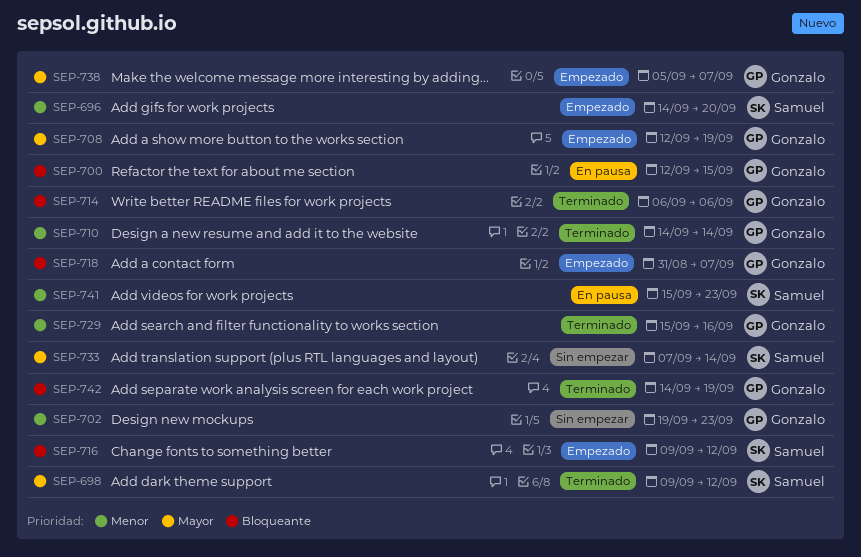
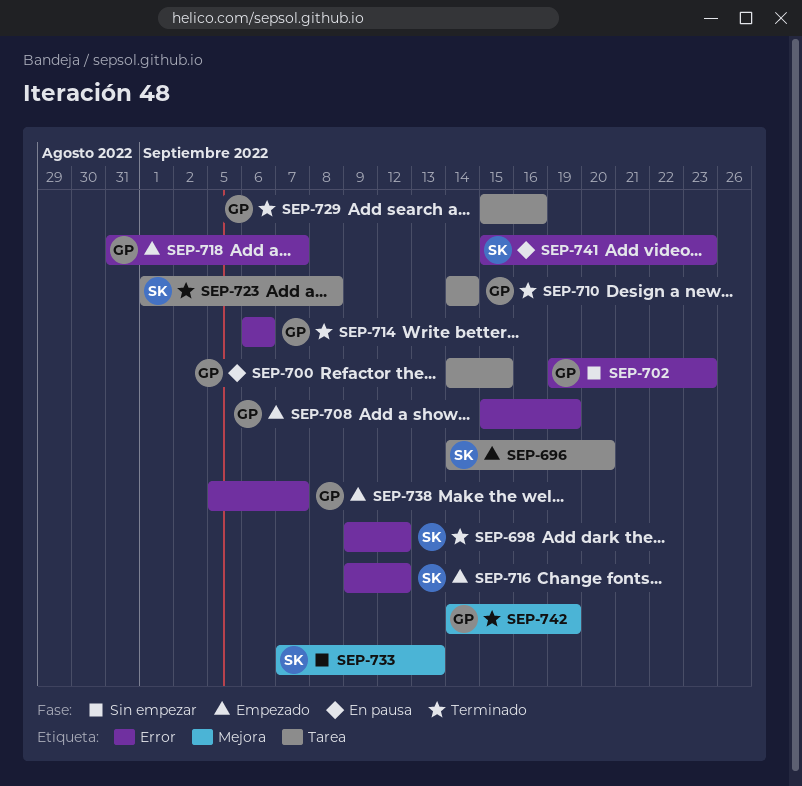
SEP-700, start: Sep 12 -> Sep 14
SEP-708, start: Sep 12 -> Sep 15
SEP-723: none -> present
SEP-733, due: Sep 14 -> Sep 13

